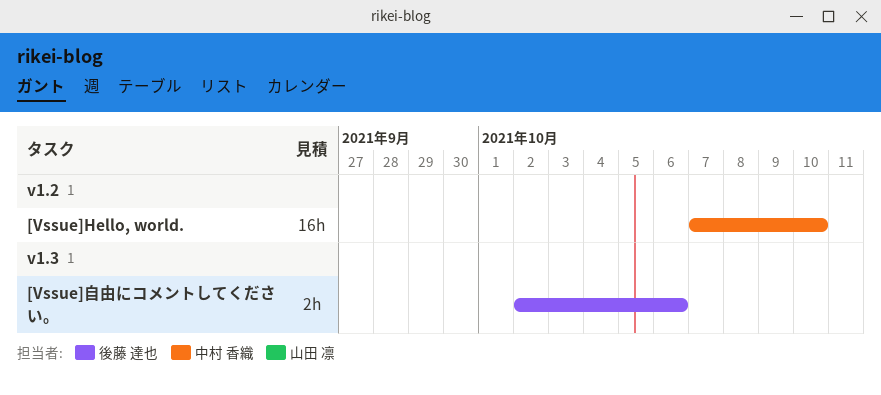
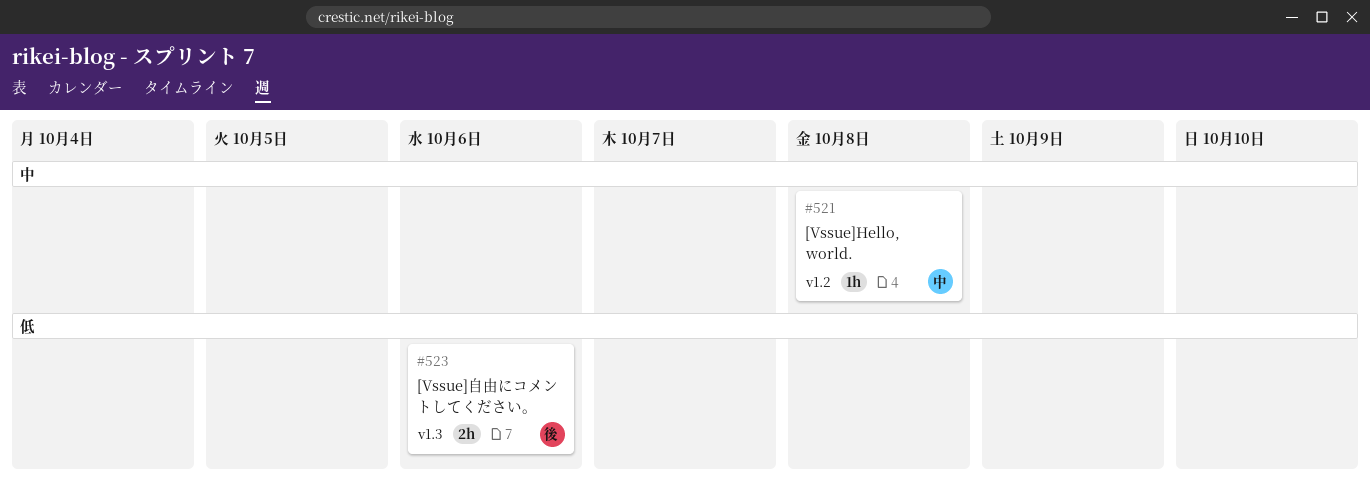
[Vssue]Hello, world., estimate: 16h -> 1h
[Vssue]Hello, world., due: Oct 10 -> Oct 8

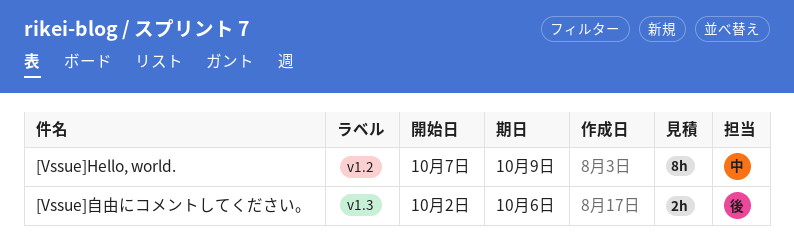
[Vssue]Hello, world., estimate: 1h -> 8h
[Vssue]Hello, world., due: Oct 8 -> Oct 9

